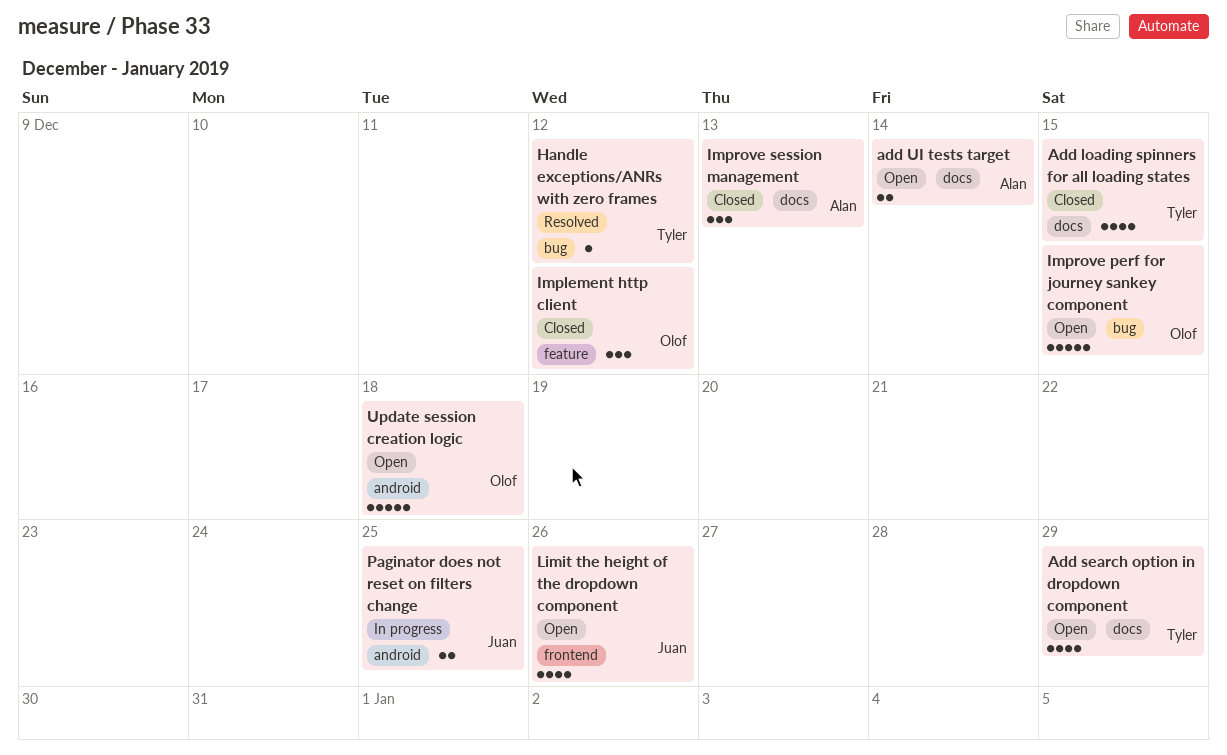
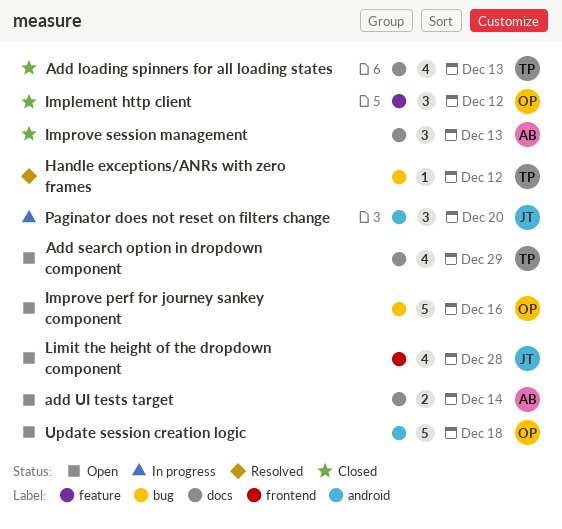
Add loading spinners for all loading states, due: Dec 15 -> Dec 13
Improve perf for journey sankey component, due: Dec 15 -> Dec 16
Limit the height of the dropdown component, due: Dec 26 -> Dec 28
Paginator does not reset on filters change, estimate: 2 -> 3
Paginator does not reset on filters change, due: Dec 25 -> Dec 20

